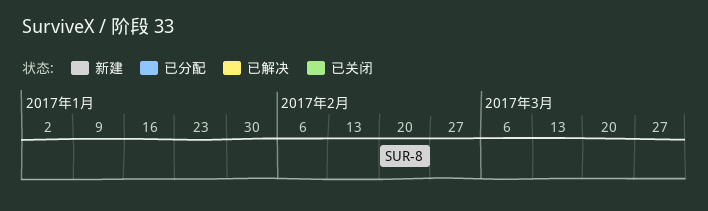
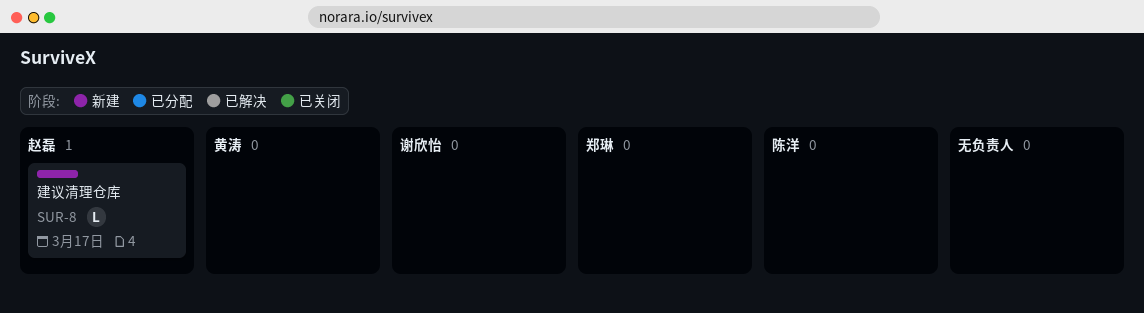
SUR-8, due: Feb 24 -> Mar 17

